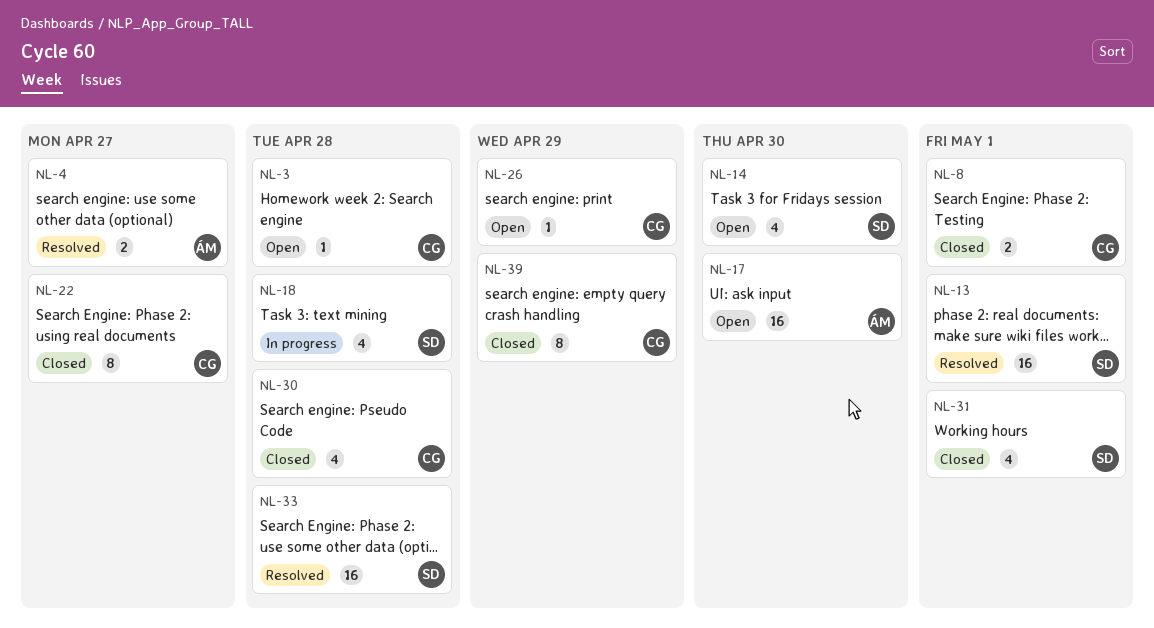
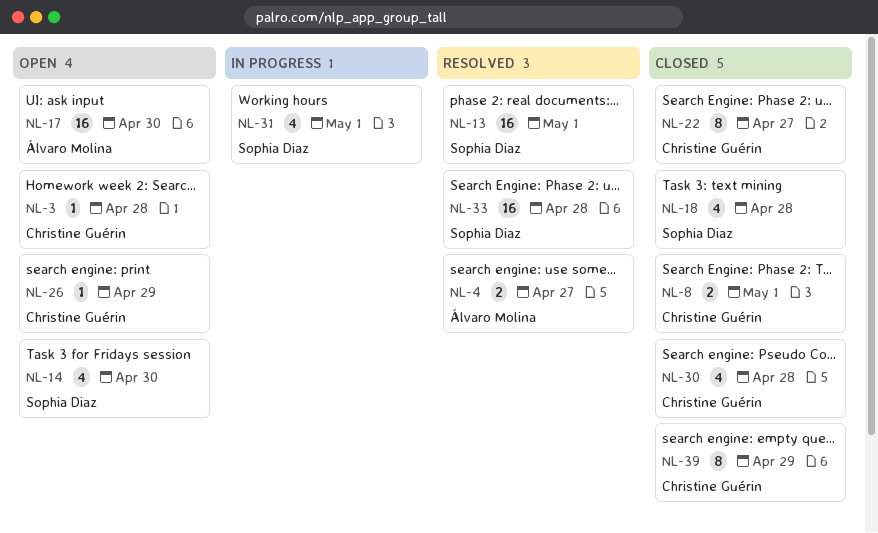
NL-18, status: In progress -> Closed
NL-31, status: Closed -> In progress

